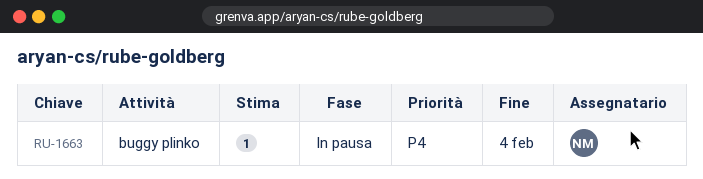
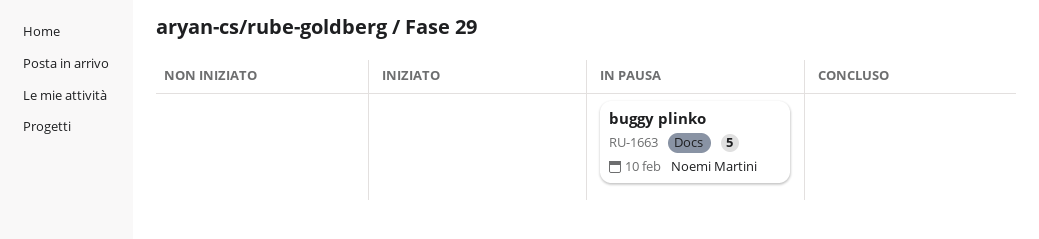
RU-1663, estimate: 1 -> 5
RU-1663, due: Feb 4 -> Feb 10

